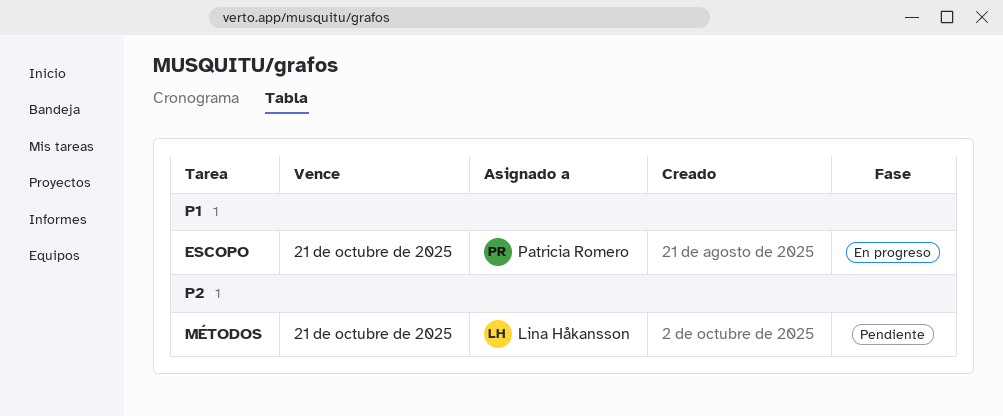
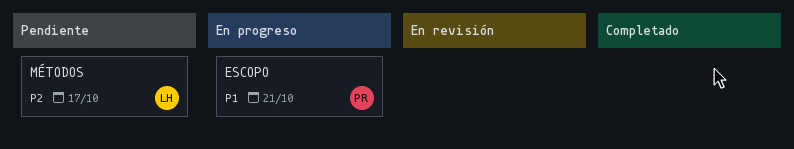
MÉTODOS, due: Oct 21 -> Oct 17

